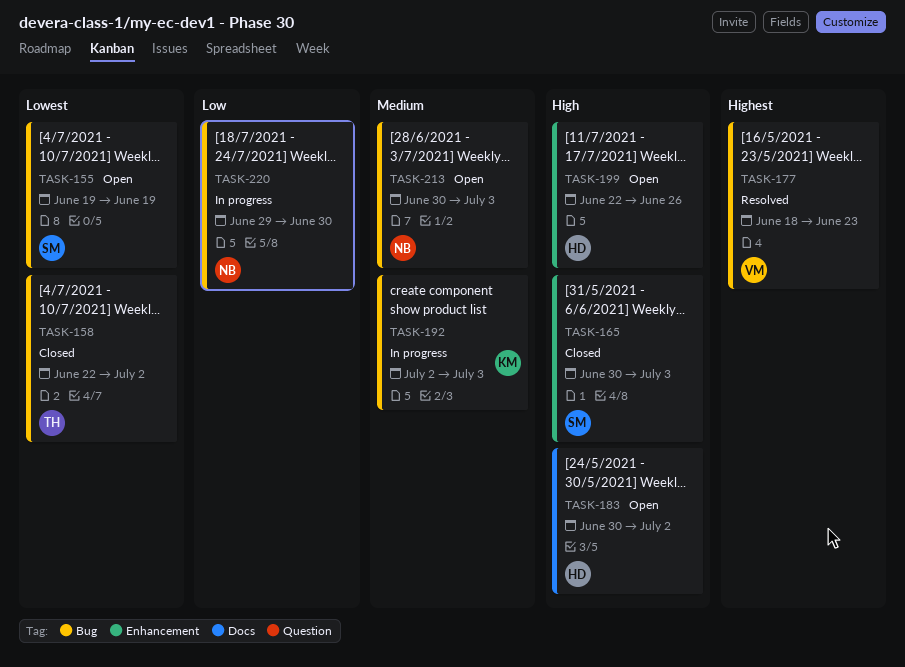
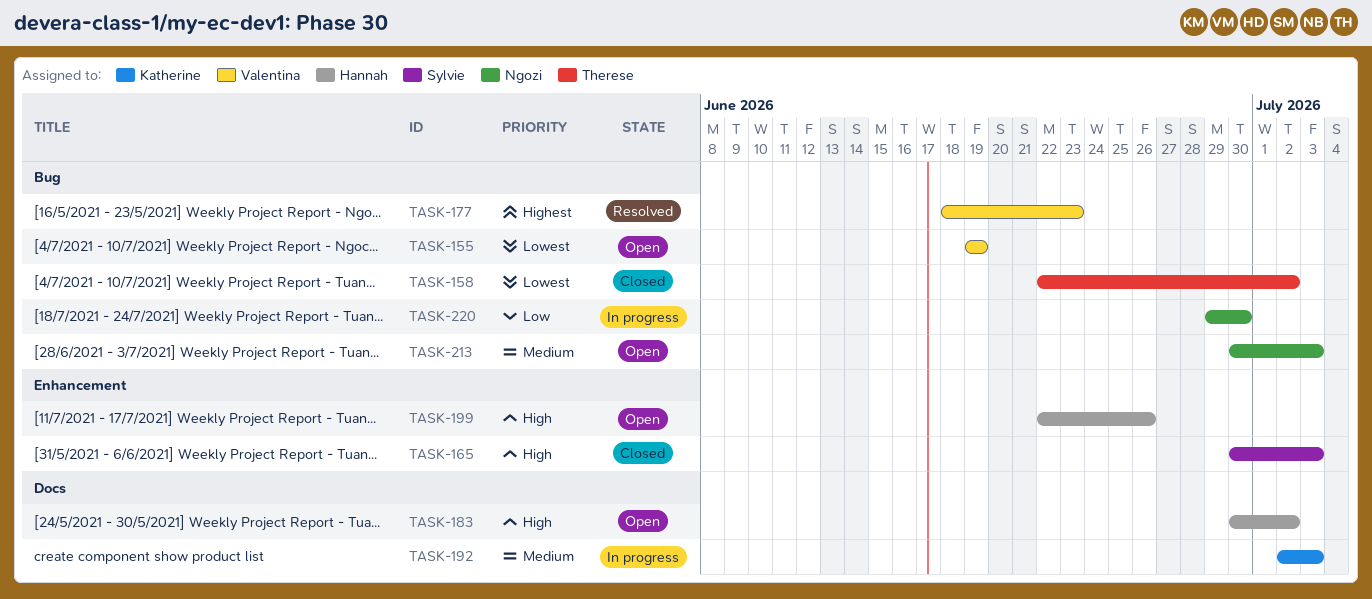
TASK-155, owner: Sylvie -> Valentina
TASK-192, label: Bug -> Docs

